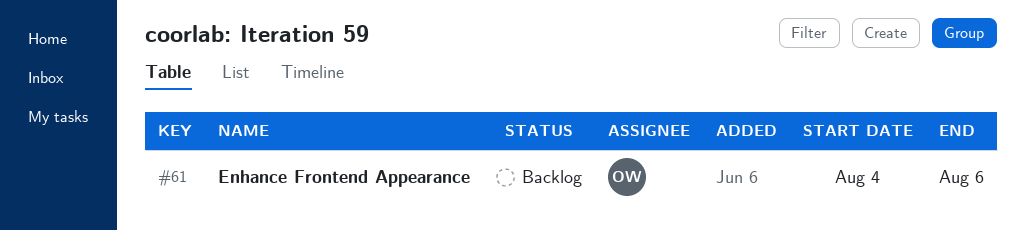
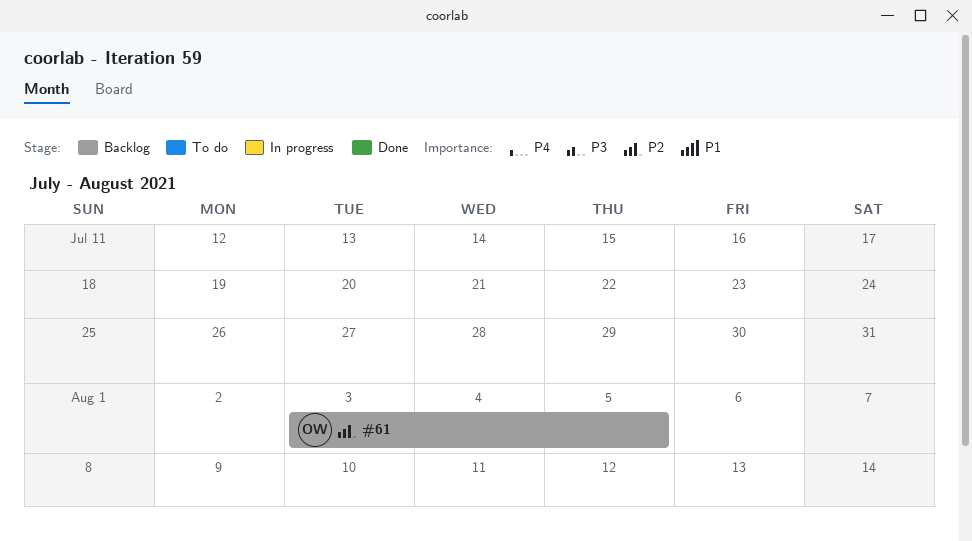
#61, start: Aug 4 -> Aug 3
#61, due: Aug 6 -> Aug 5

